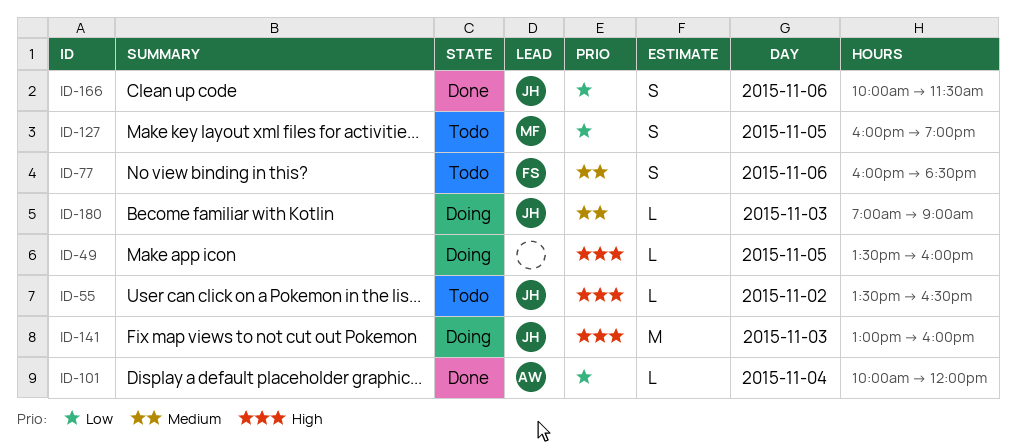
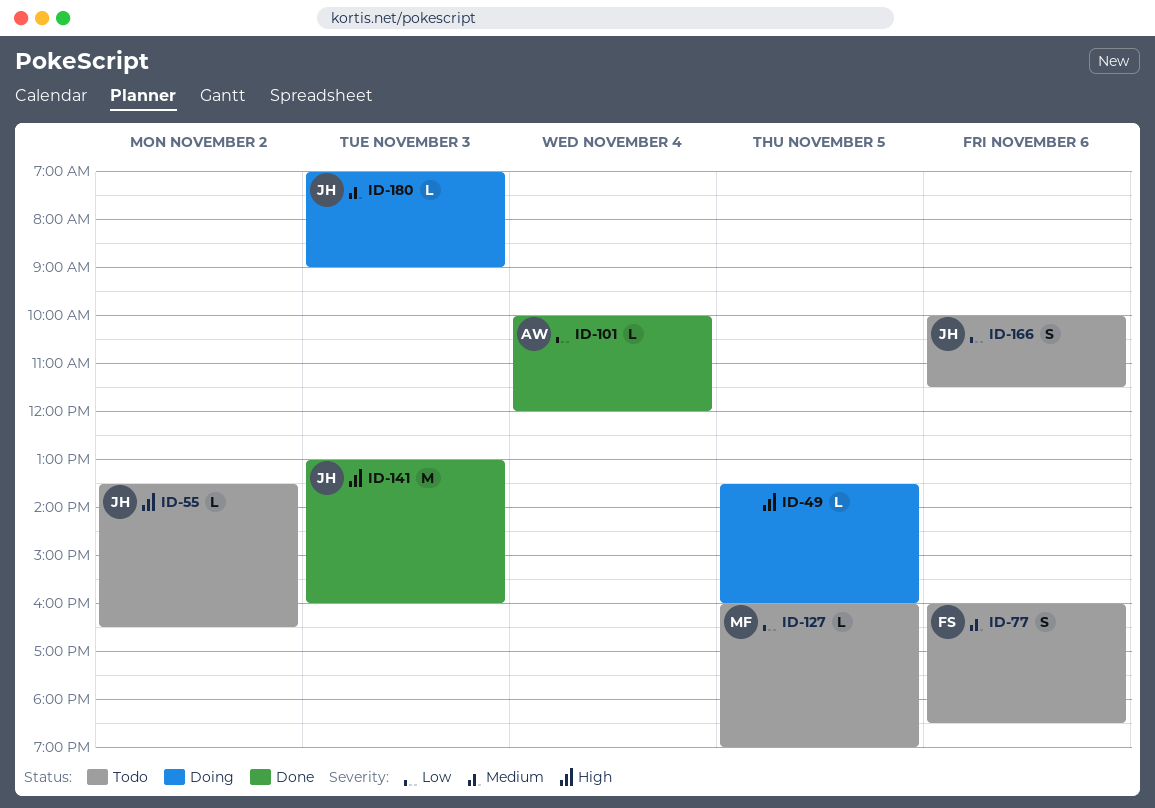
ID-127, estimate: S -> L
ID-141, status: Doing -> Done
ID-166, status: Done -> Todo

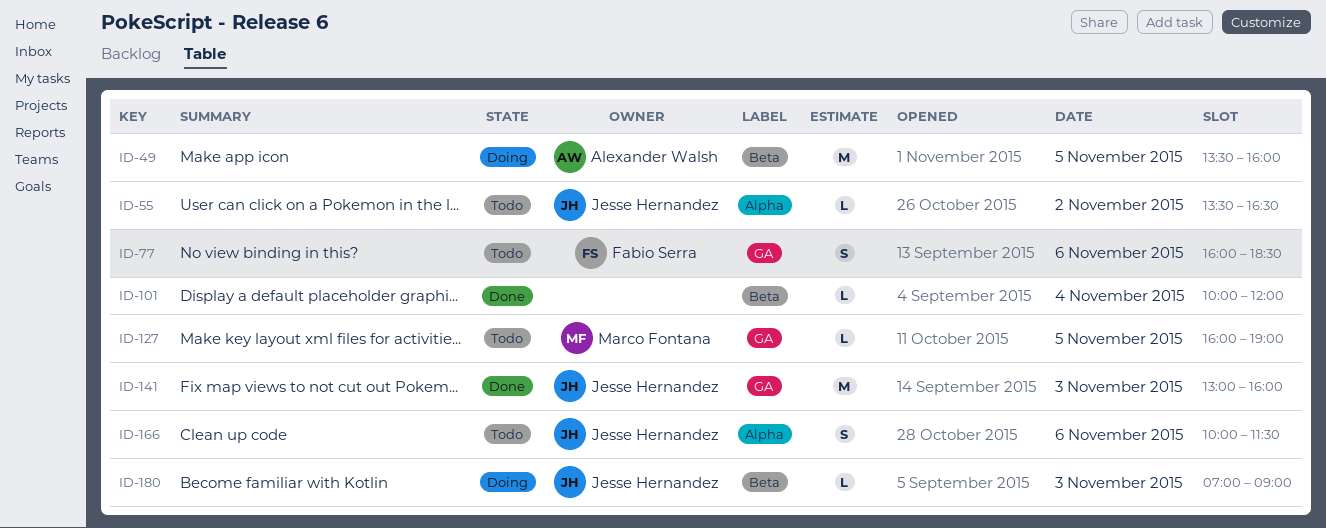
ID-49, owner: none -> Alexander Walsh
ID-49, estimate: L -> M
ID-101, owner: Alexander Walsh -> none

